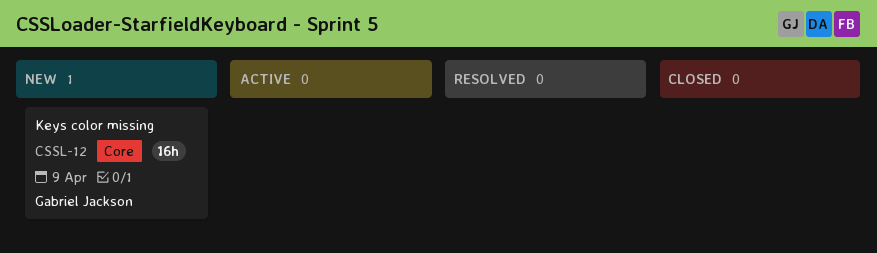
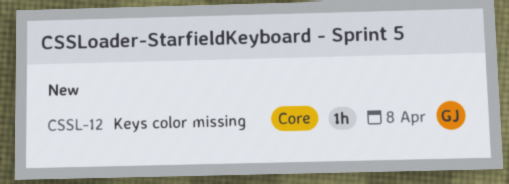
CSSL-12, estimate: 16h -> 1h
CSSL-12, due: Apr 9 -> Apr 8

